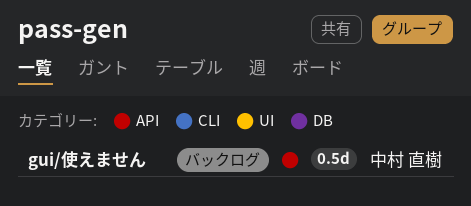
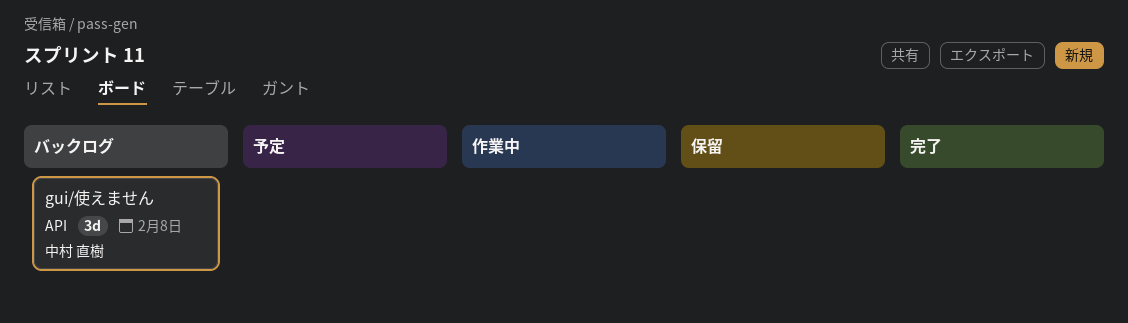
gui/使えません, estimate: 0.5d -> 3d

